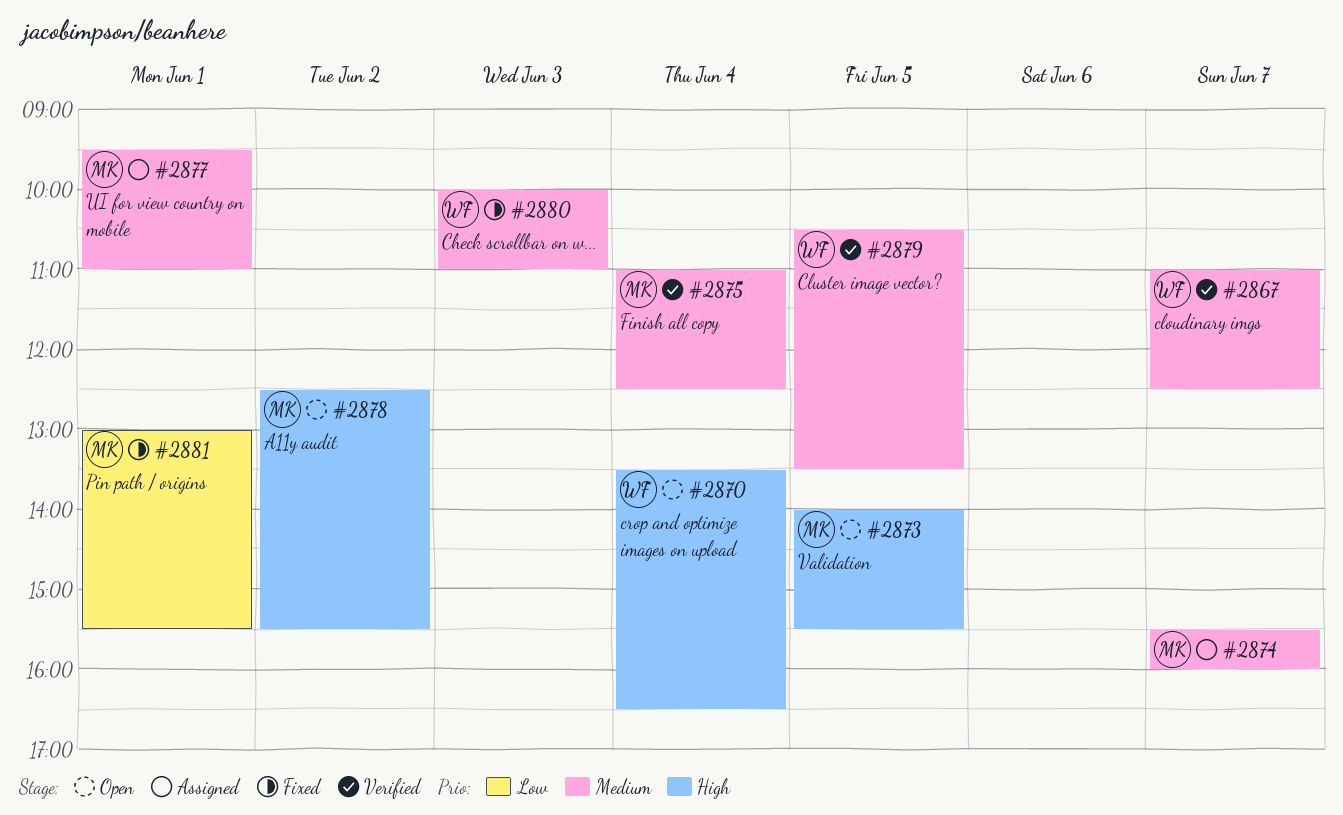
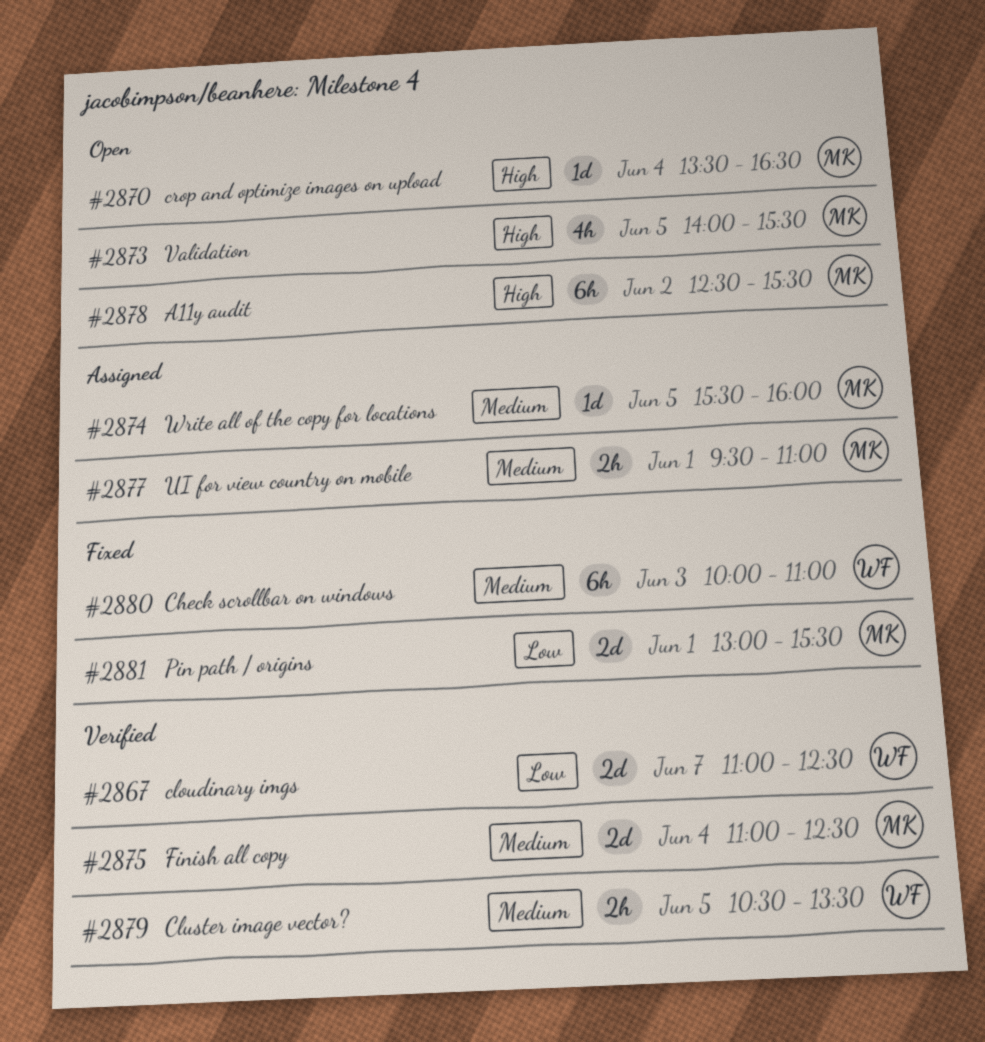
#2867, priority: Medium -> Low
#2870, owner: WF -> MK
#2874, day: Jun 7 -> Jun 5

